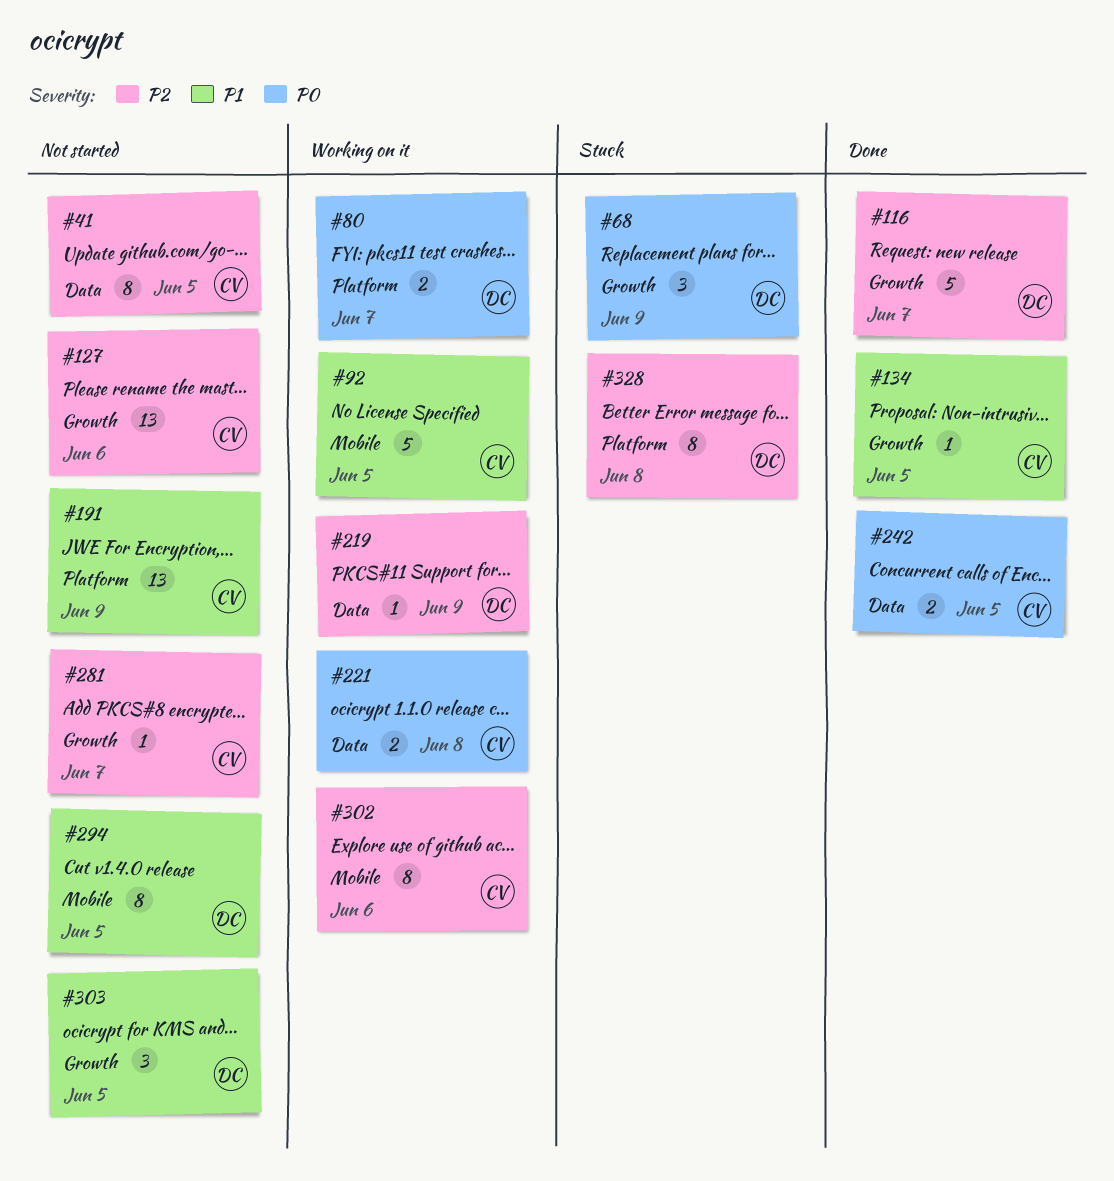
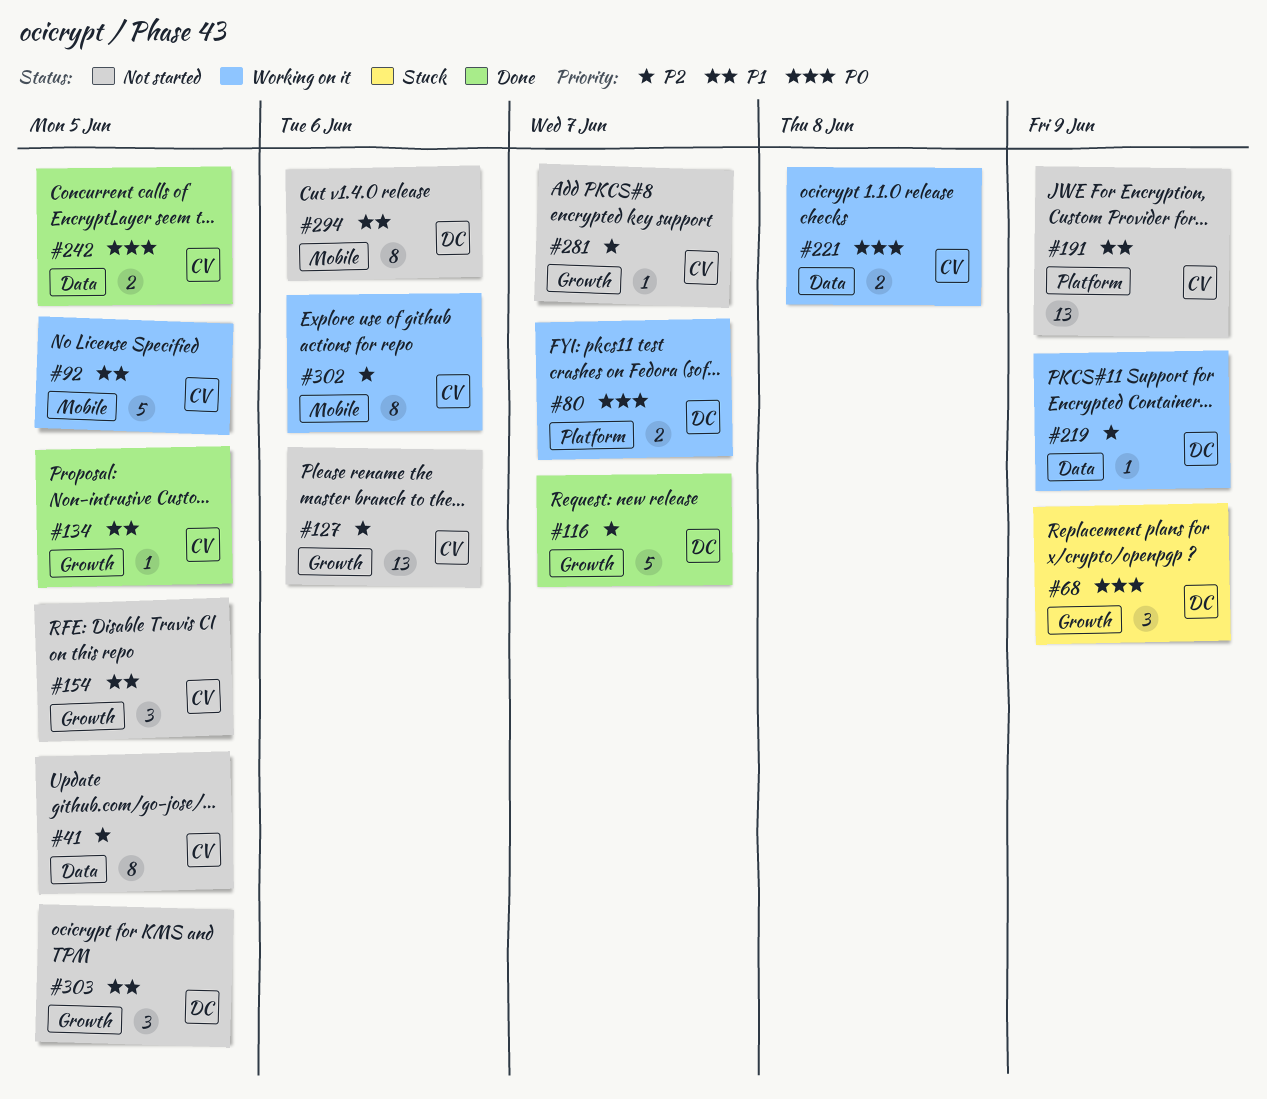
#154: none -> present
#294, due: Jun 5 -> Jun 6
#328: present -> none

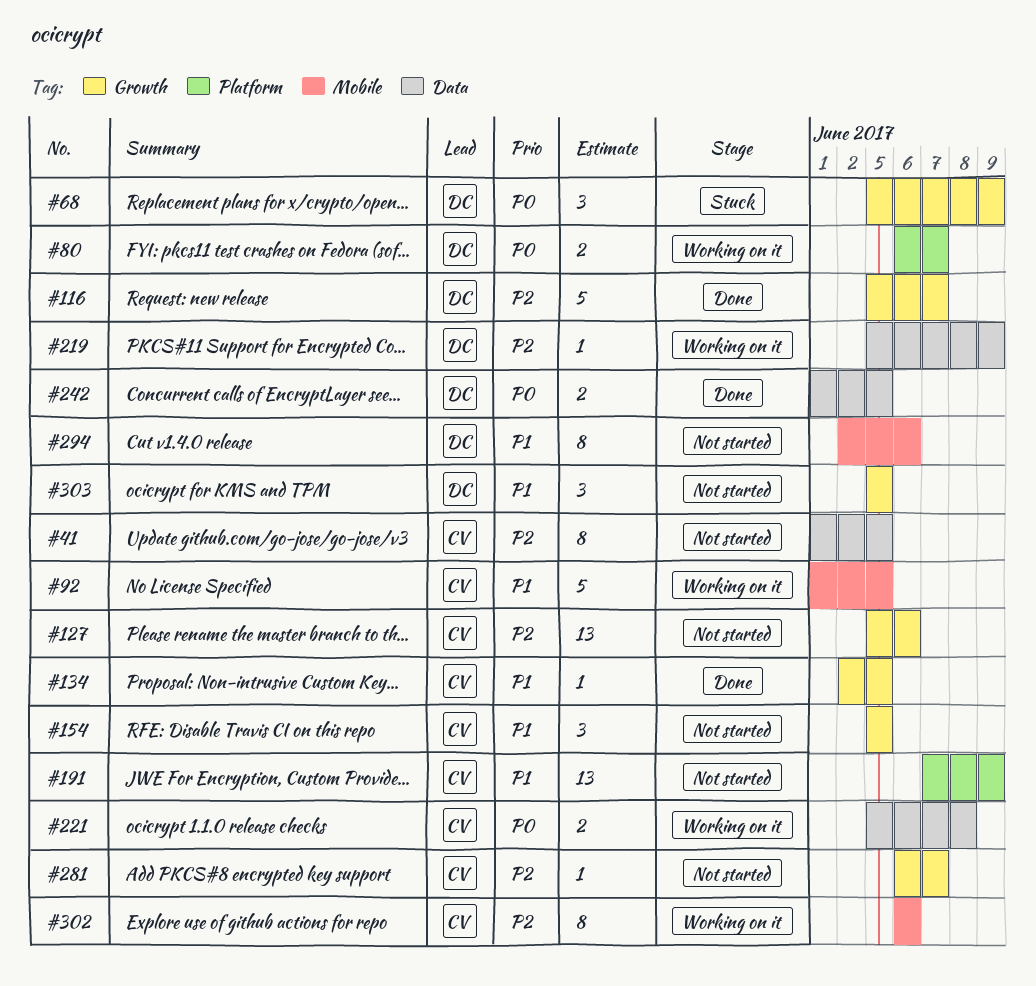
#242, owner: CV -> DC

